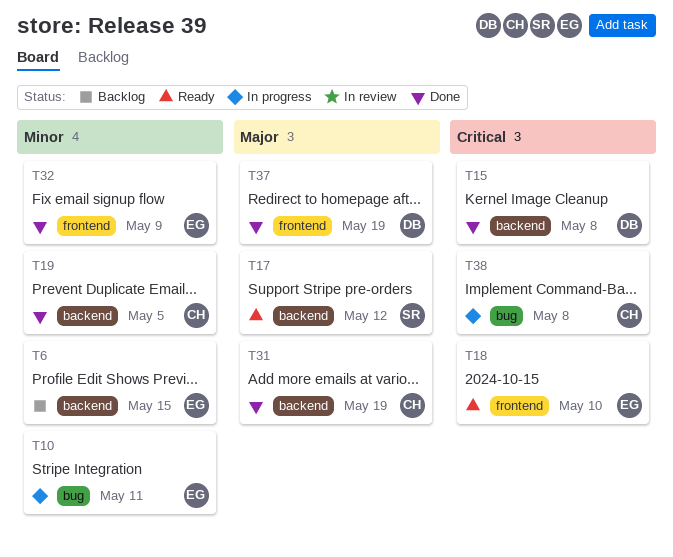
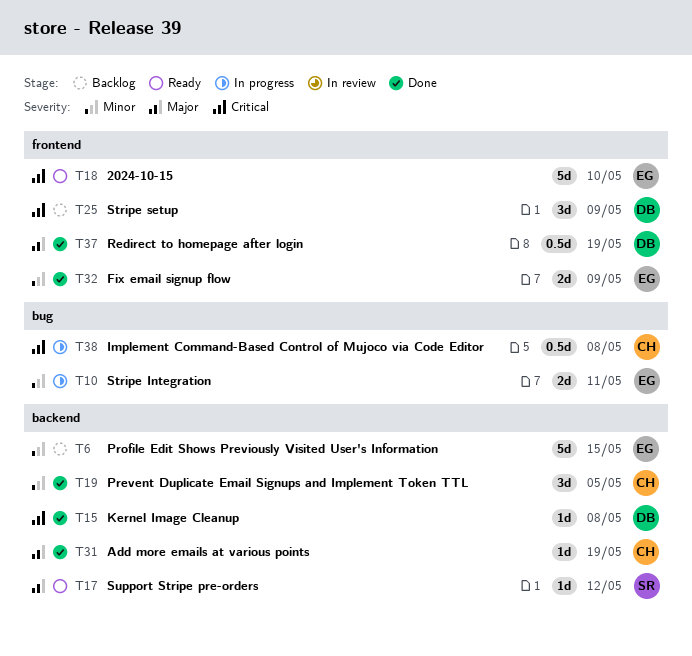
T25: none -> present

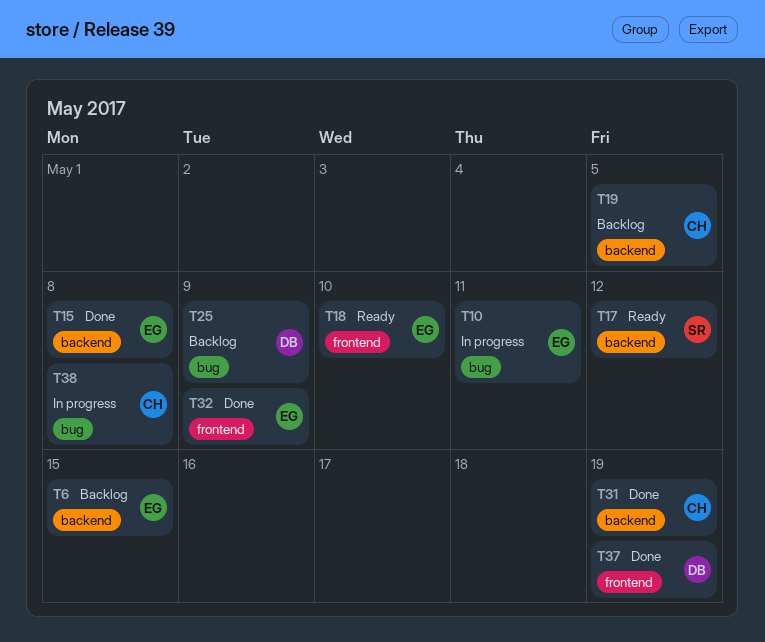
T15, owner: DB -> EG
T19, status: Done -> Backlog
T25, label: frontend -> bug

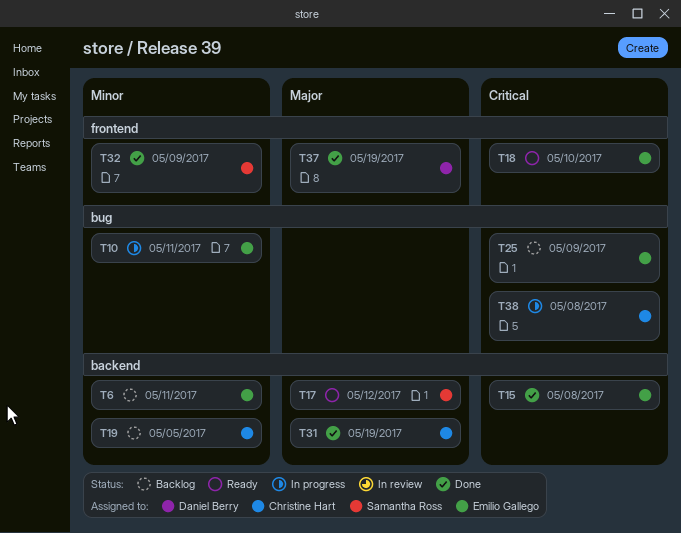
T6, due: May 15 -> May 11
T25, owner: Daniel Berry -> Emilio Gallego
T32, owner: Emilio Gallego -> Samantha Ross

